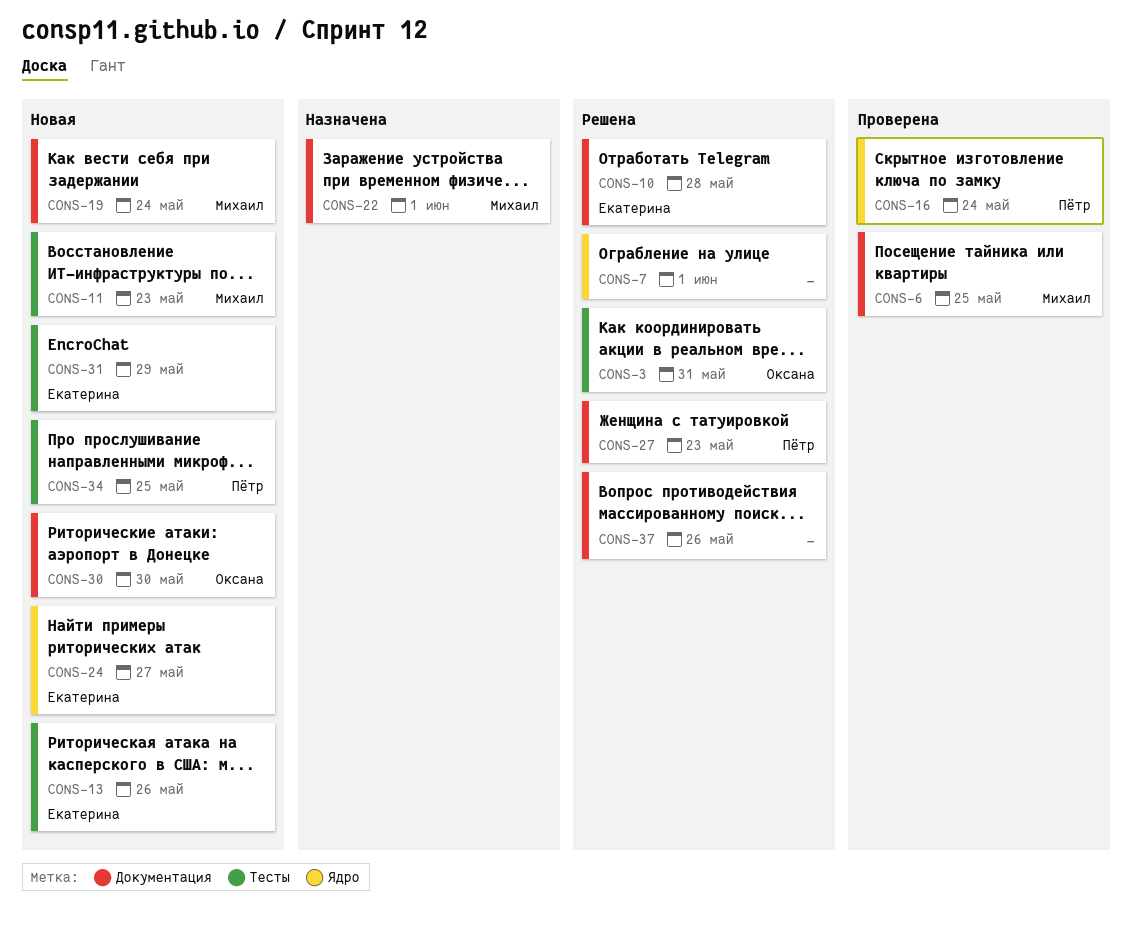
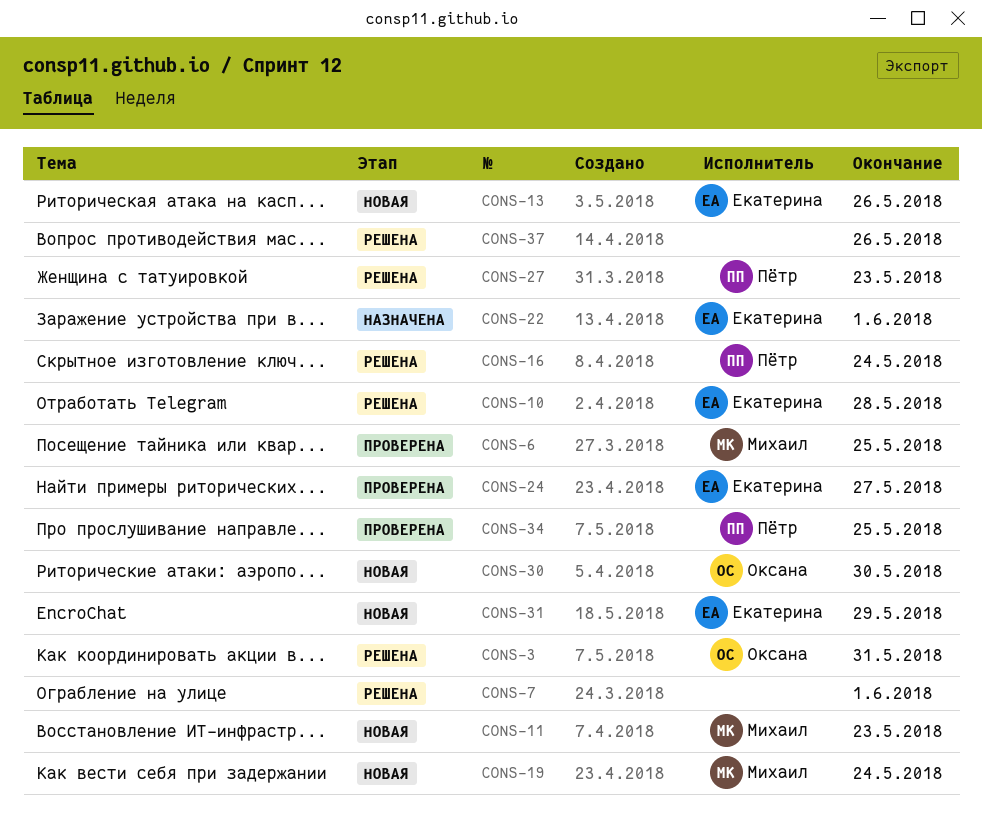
CONS-16, status: Проверена -> Решена
CONS-22, owner: Михаил -> Екатерина
CONS-24, status: Новая -> Проверена
CONS-34, status: Новая -> Проверена

